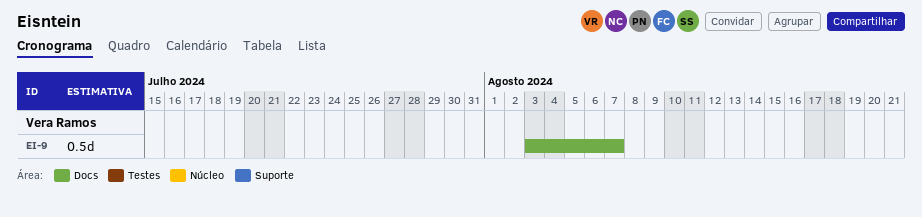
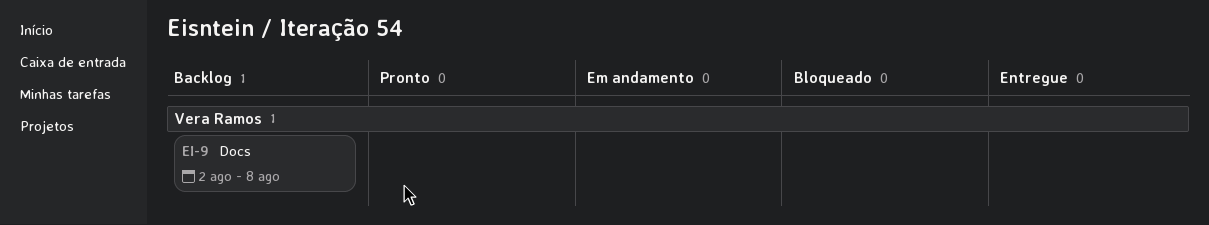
EI-9, start: Aug 3 -> Aug 2
EI-9, due: Aug 7 -> Aug 8

